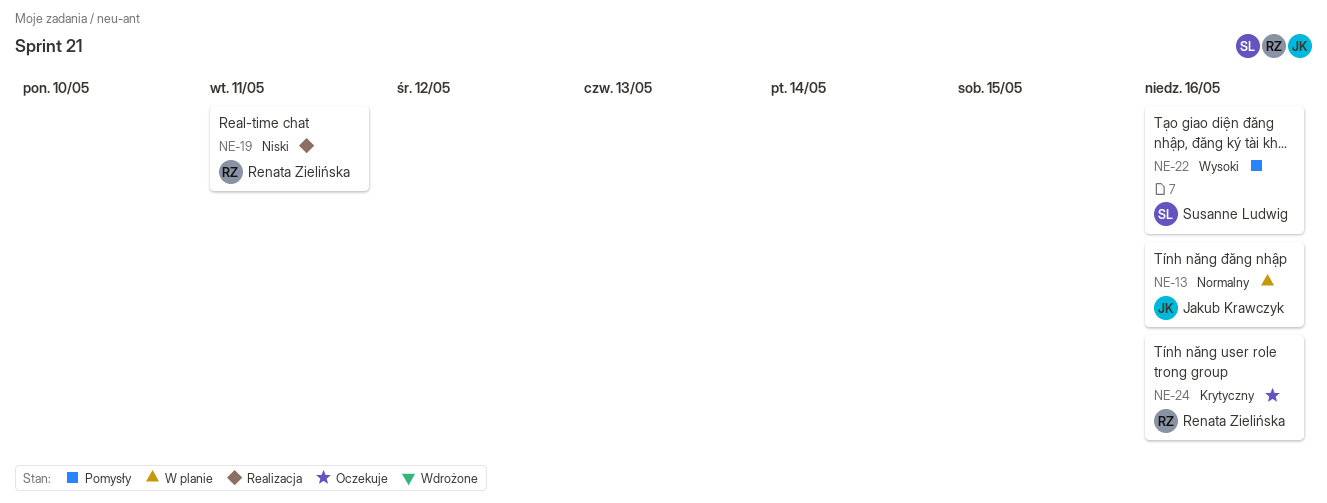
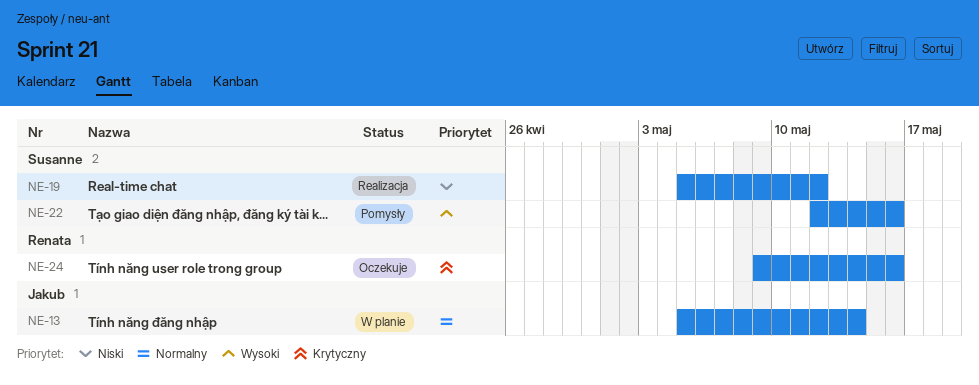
NE-13, due: May 16 -> May 14
NE-19, owner: Renata Zielińska -> Susanne Ludwig
NE-19, due: May 11 -> May 12

